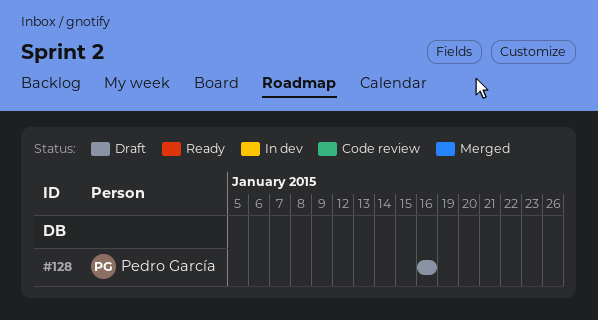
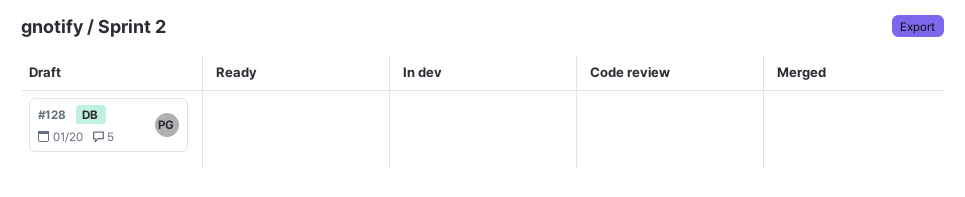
#128, due: Jan 16 -> Jan 20

